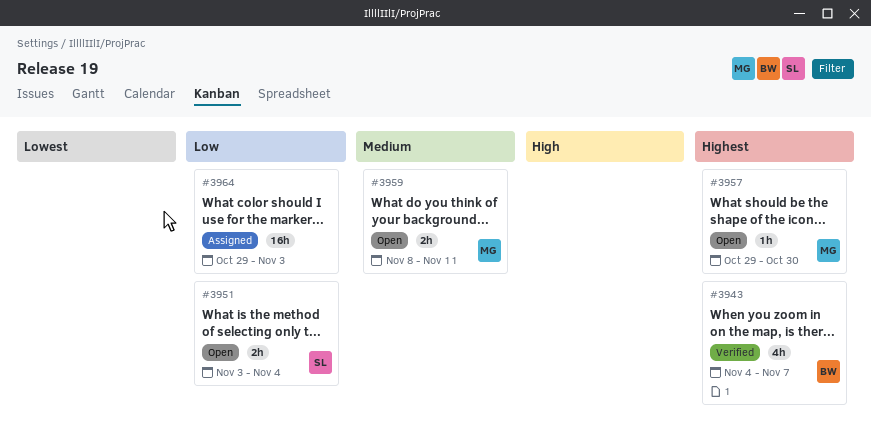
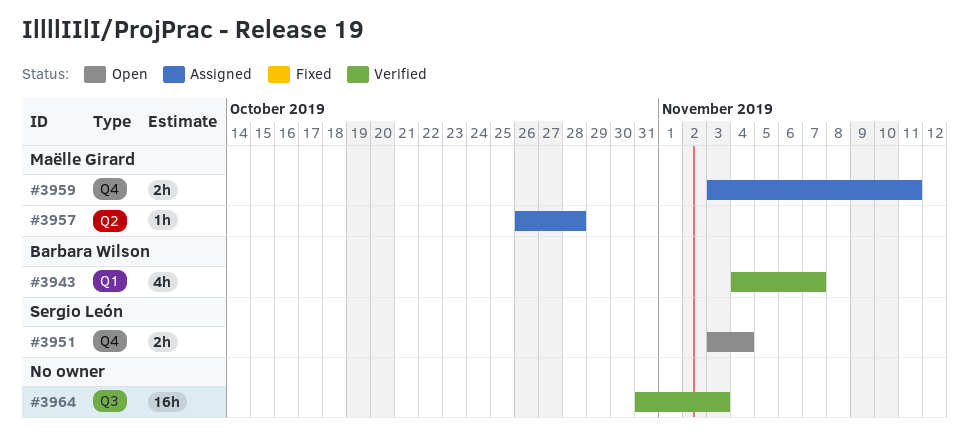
#3957, status: Open -> Assigned
#3957, start: Oct 29 -> Oct 26
#3957, due: Oct 30 -> Oct 28
#3959, status: Open -> Assigned
#3959, start: Nov 8 -> Nov 3
#3964, status: Assigned -> Verified
#3964, start: Oct 29 -> Oct 31

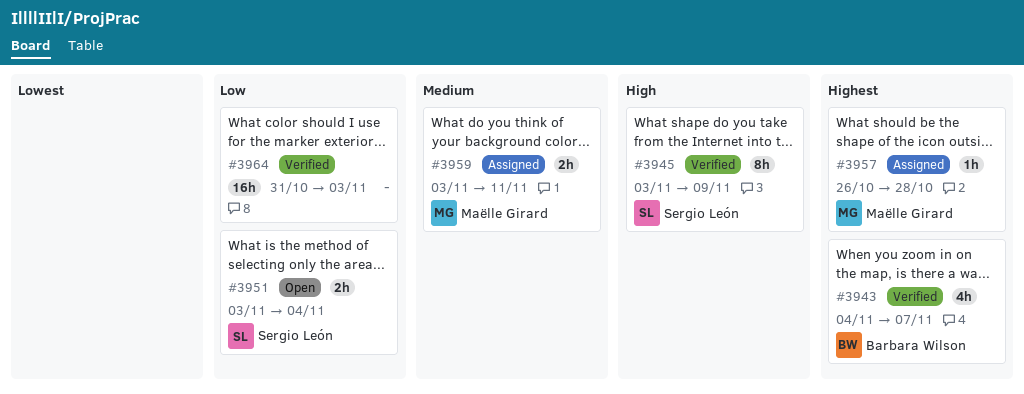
#3945: none -> present

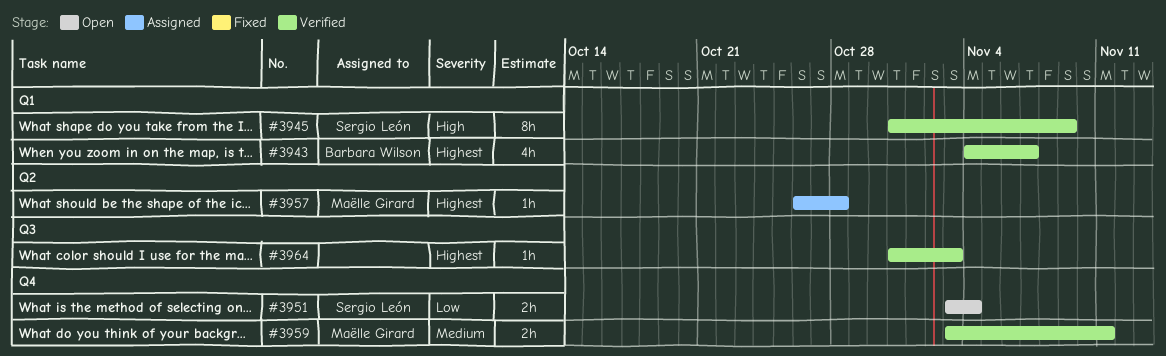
#3945, start: Nov 3 -> Oct 31
#3959, status: Assigned -> Verified
#3964, priority: Low -> Highest
#3964, estimate: 16h -> 1h

